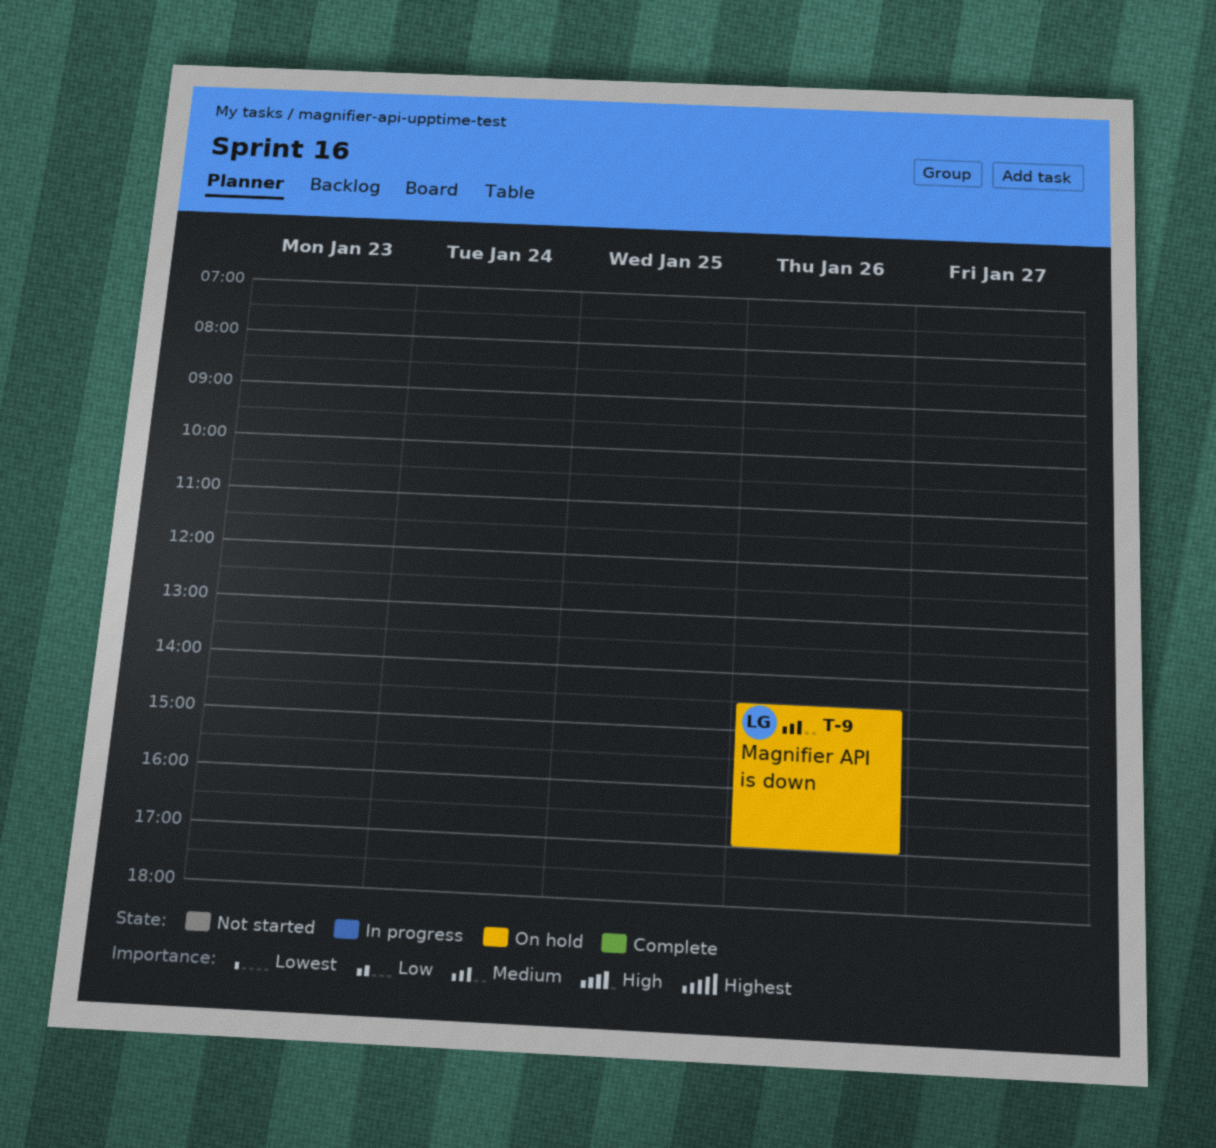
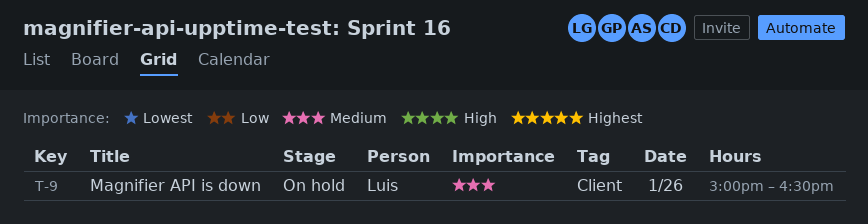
T-9, begins: 14:30 -> 15:00
T-9, ends: 17:00 -> 16:30

